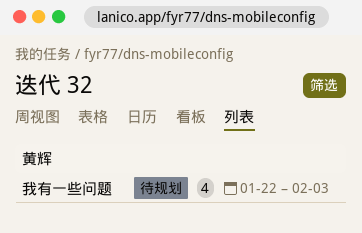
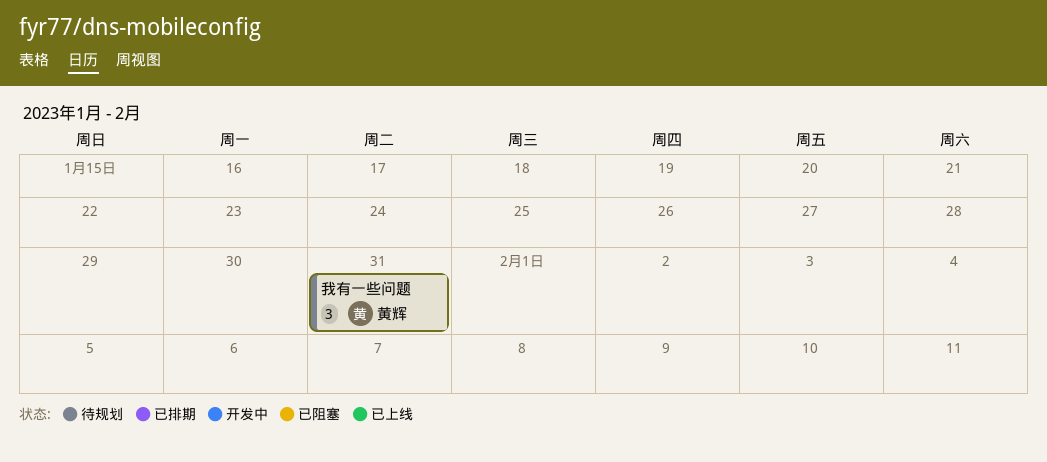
我有一些问题, estimate: 4 -> 3
我有一些问题, due: Feb 3 -> Jan 31

